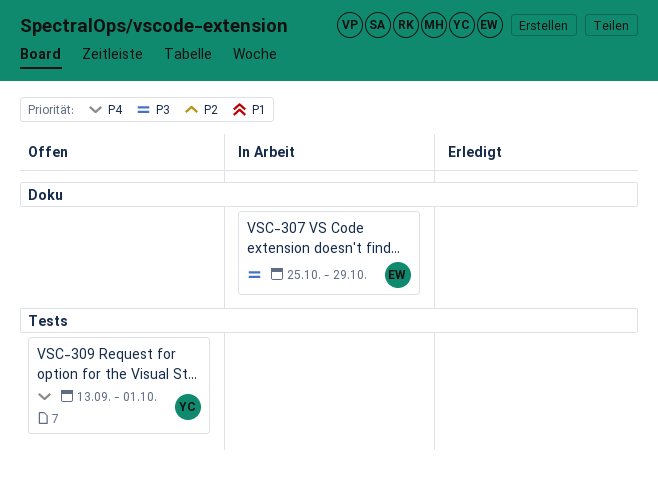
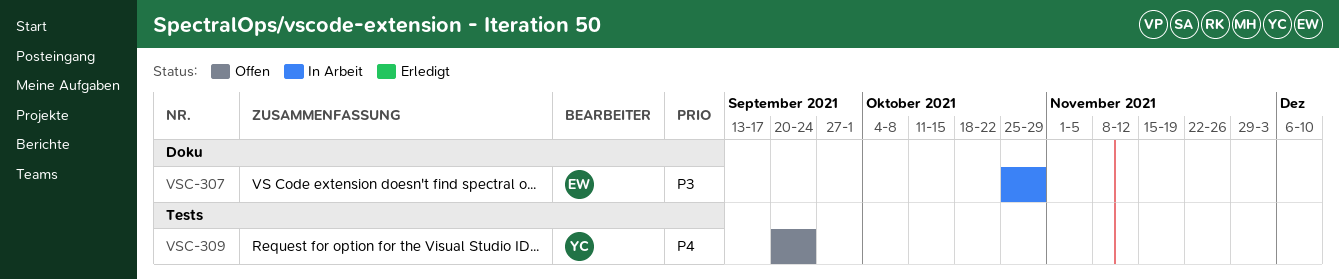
VSC-309, start: Sep 13 -> Sep 20
VSC-309, due: Oct 1 -> Sep 24

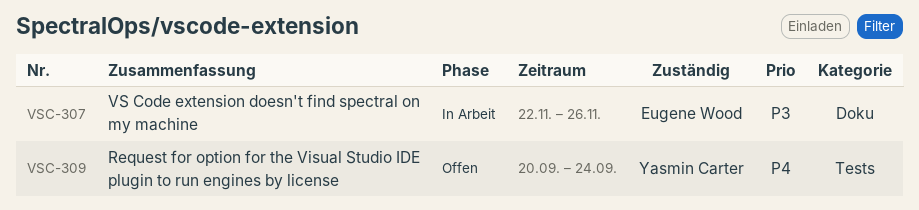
VSC-307, start: Oct 25 -> Nov 22
VSC-307, due: Oct 29 -> Nov 26

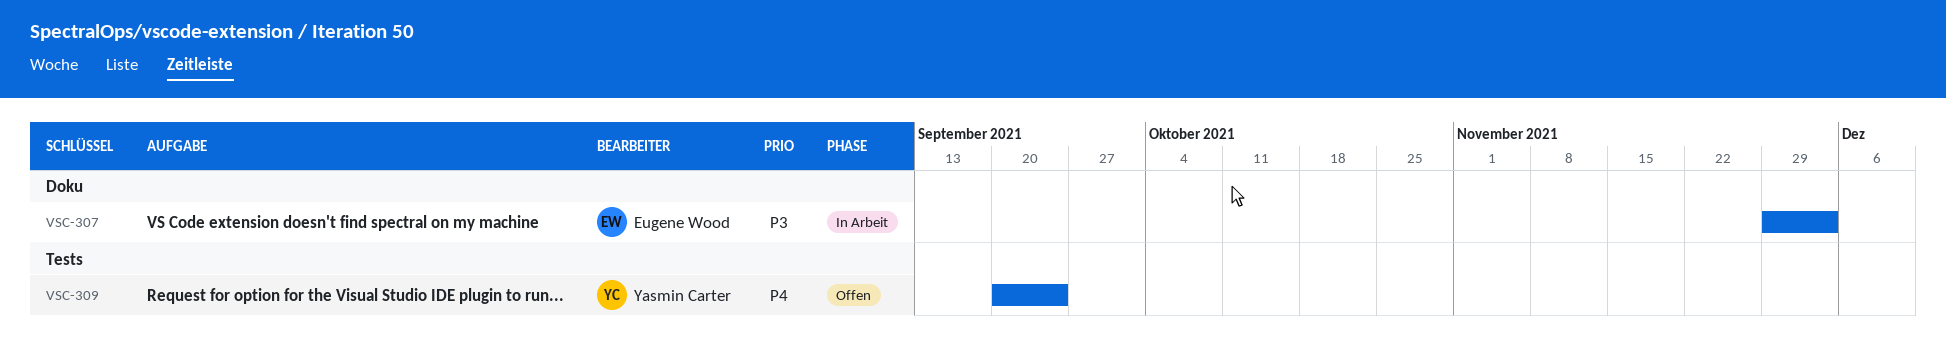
VSC-307, start: Nov 22 -> Nov 29
VSC-307, due: Nov 26 -> Dec 3

